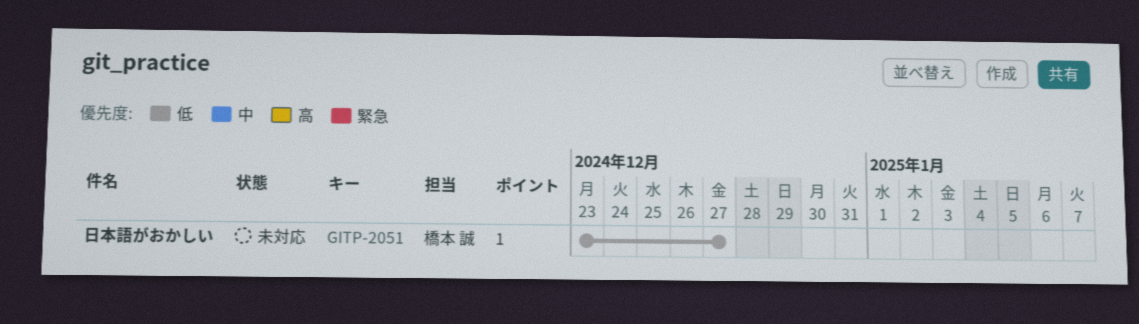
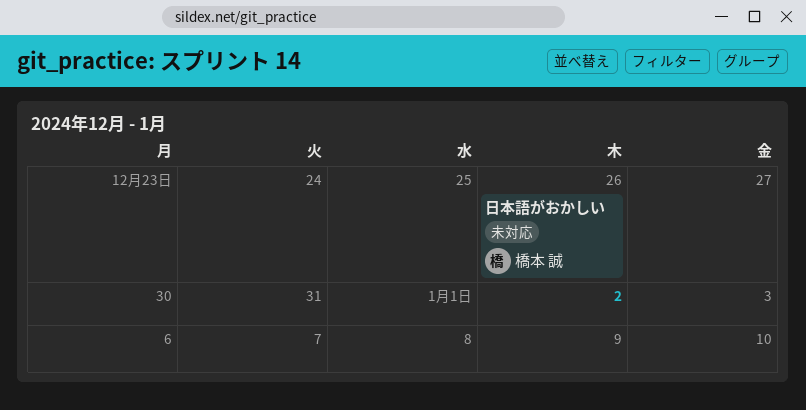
日本語がおかしい, due: Dec 27 -> Dec 26

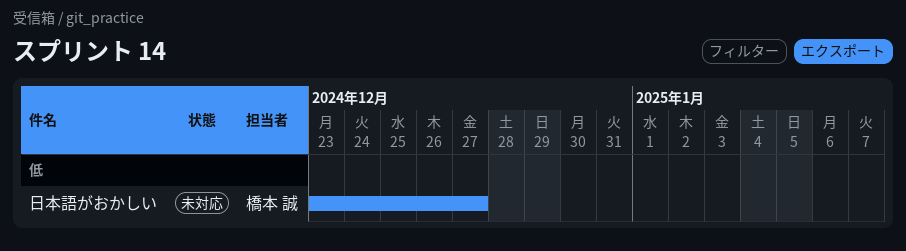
日本語がおかしい, due: Dec 26 -> Dec 27

